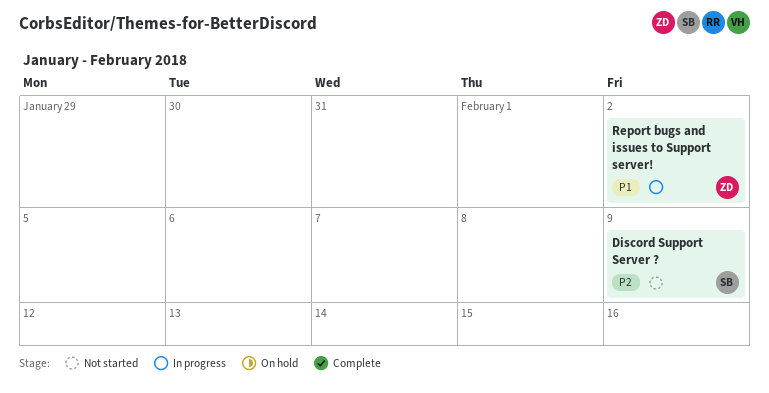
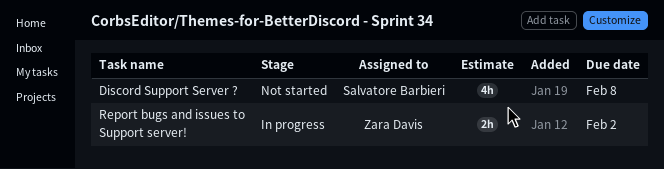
Discord Support Server ?, due: Feb 9 -> Feb 8

